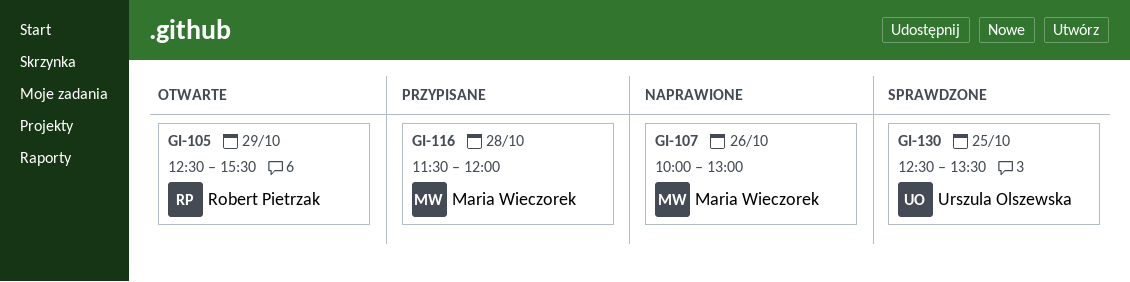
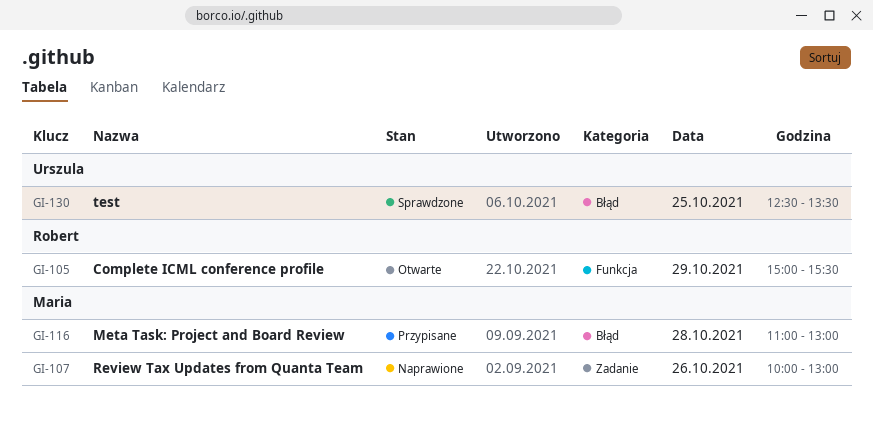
GI-105, begins: 12:30 -> 15:00
GI-116, begins: 11:30 -> 11:00
GI-116, ends: 12:00 -> 13:00

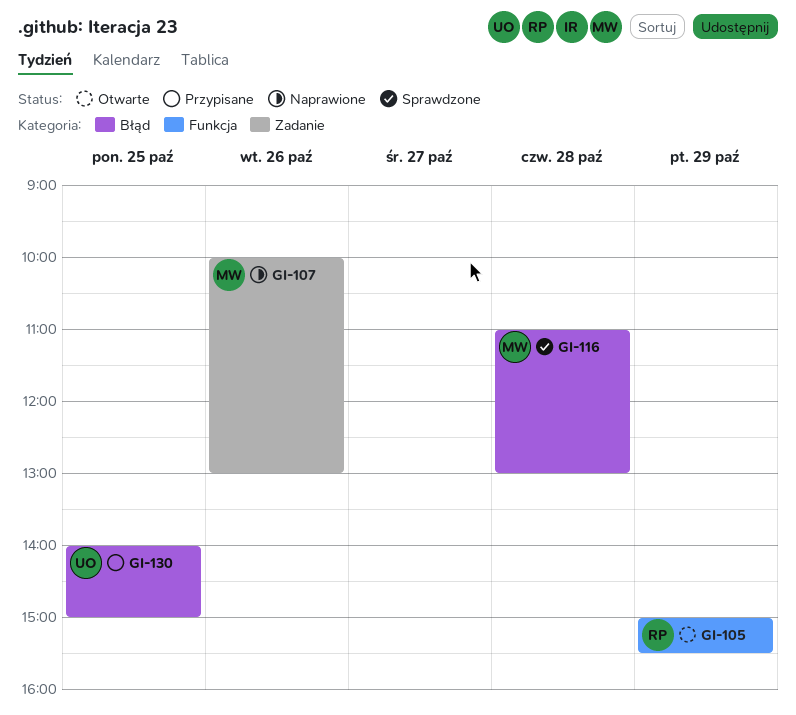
GI-116, status: Przypisane -> Sprawdzone
GI-130, status: Sprawdzone -> Przypisane
GI-130, begins: 12:30 -> 14:00
GI-130, ends: 13:30 -> 15:00

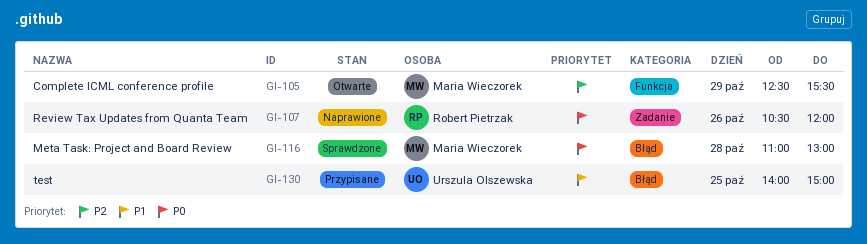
GI-105, owner: Robert Pietrzak -> Maria Wieczorek
GI-105, begins: 15:00 -> 12:30
GI-107, owner: Maria Wieczorek -> Robert Pietrzak
GI-107, begins: 10:00 -> 10:30
GI-107, ends: 13:00 -> 12:00

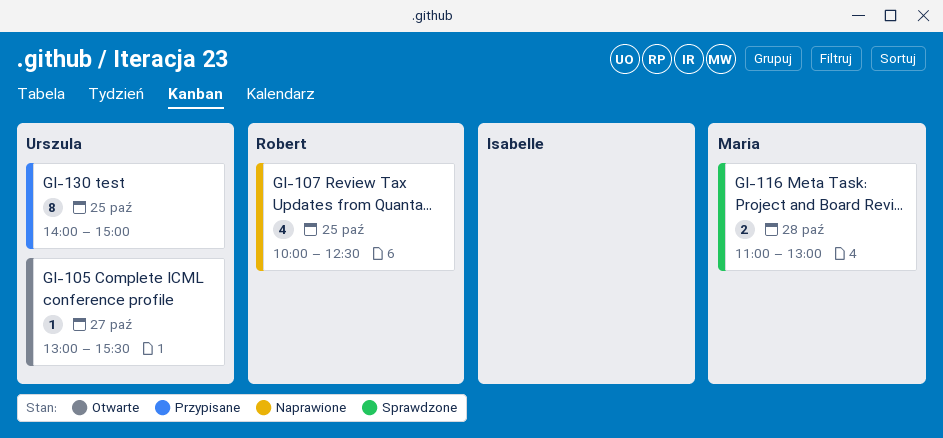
GI-105, owner: Maria Wieczorek -> Urszula Olszewska
GI-105, day: Oct 29 -> Oct 27
GI-105, begins: 12:30 -> 13:00
GI-107, day: Oct 26 -> Oct 25
GI-107, begins: 10:30 -> 10:00
GI-107, ends: 12:00 -> 12:30

